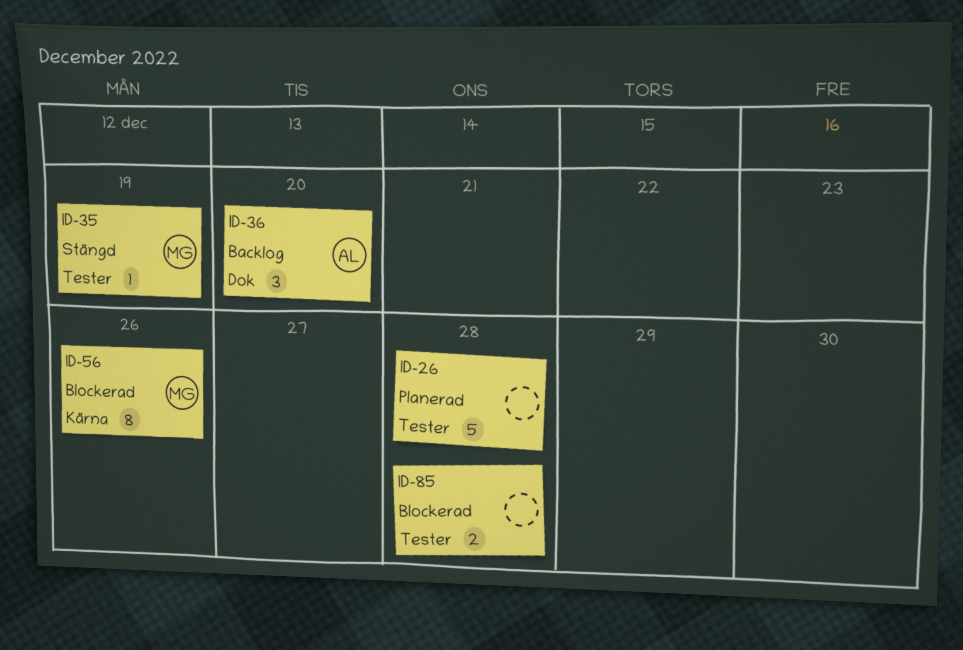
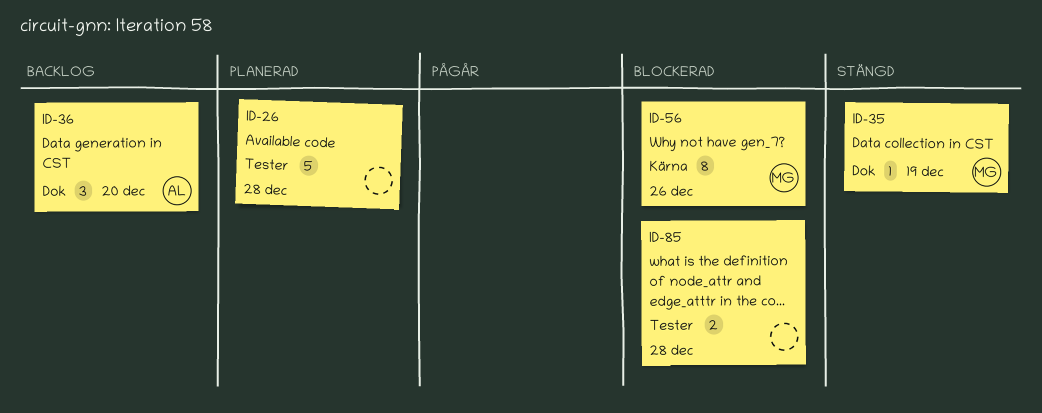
ID-35, label: Tester -> Dok

